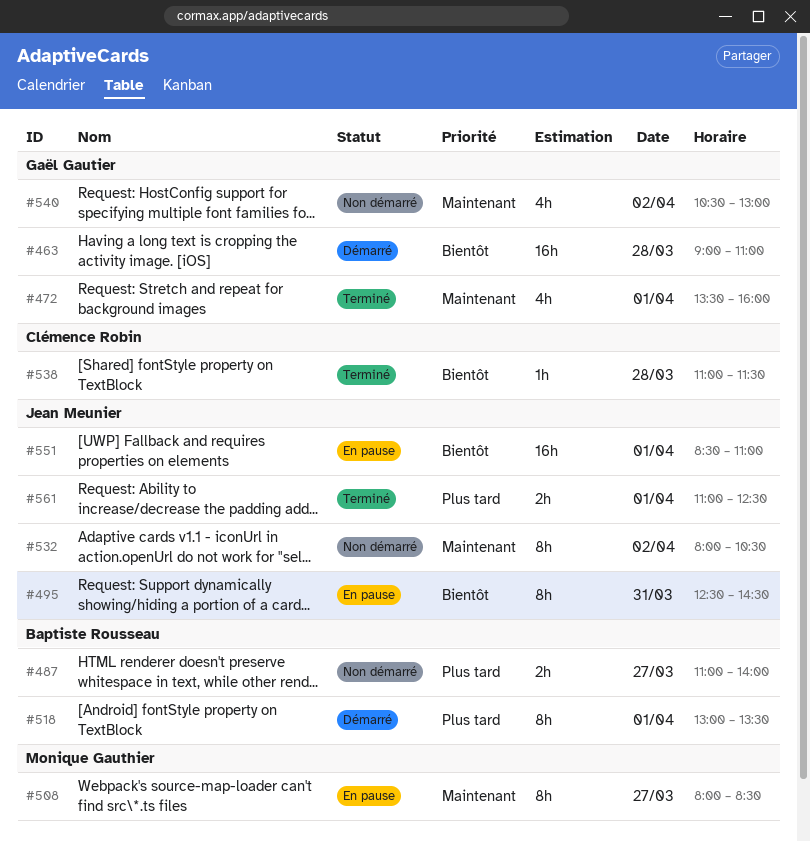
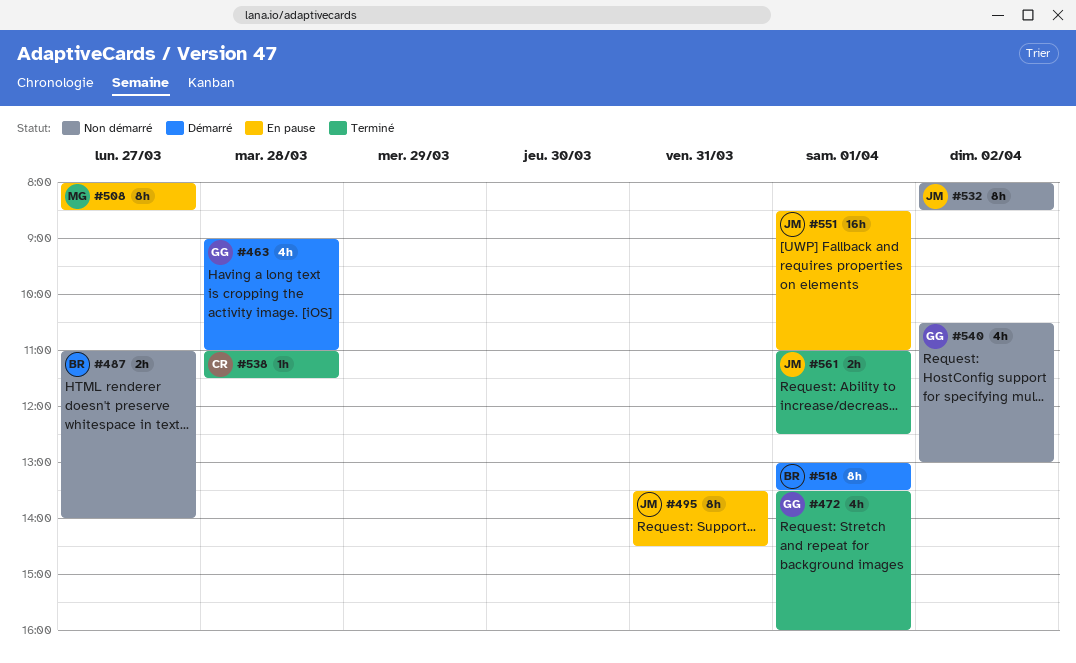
#463, estimate: 16h -> 4h
#495, begins: 12:30 -> 13:30
#532, ends: 10:30 -> 08:30

